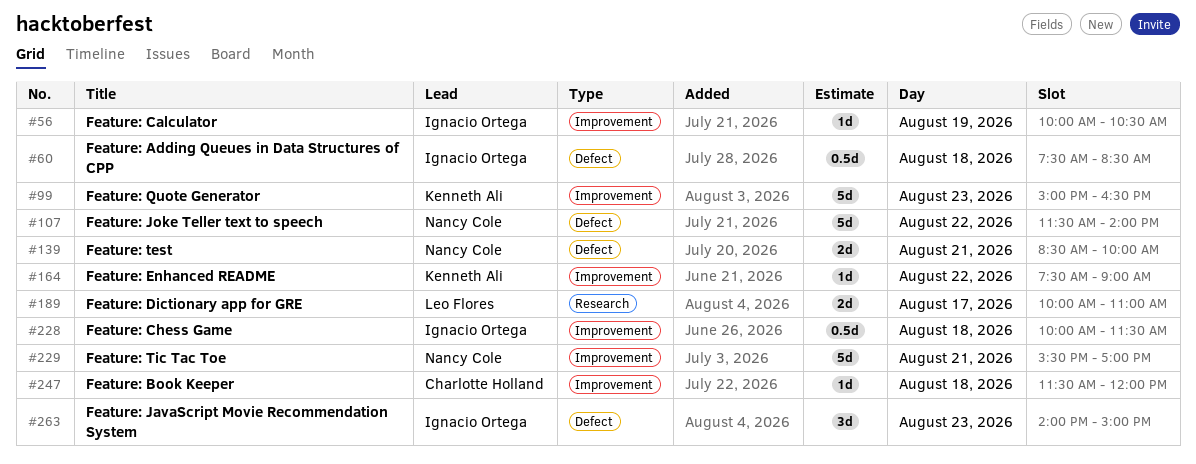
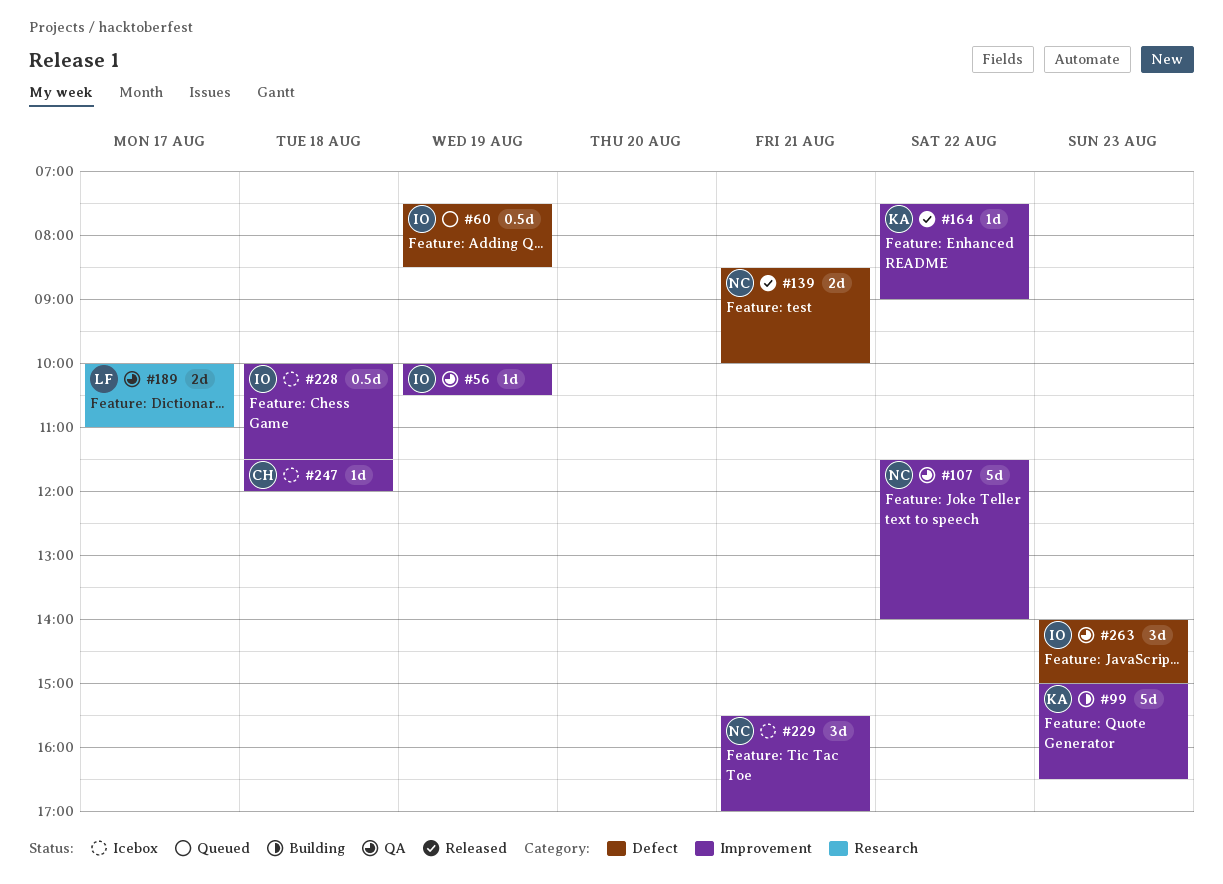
#60, day: Aug 18 -> Aug 19
#107, label: Defect -> Improvement
#229, estimate: 5d -> 3d

